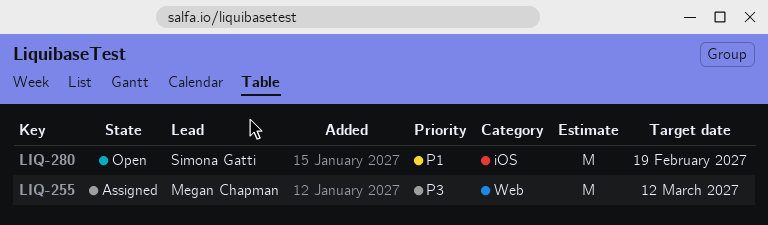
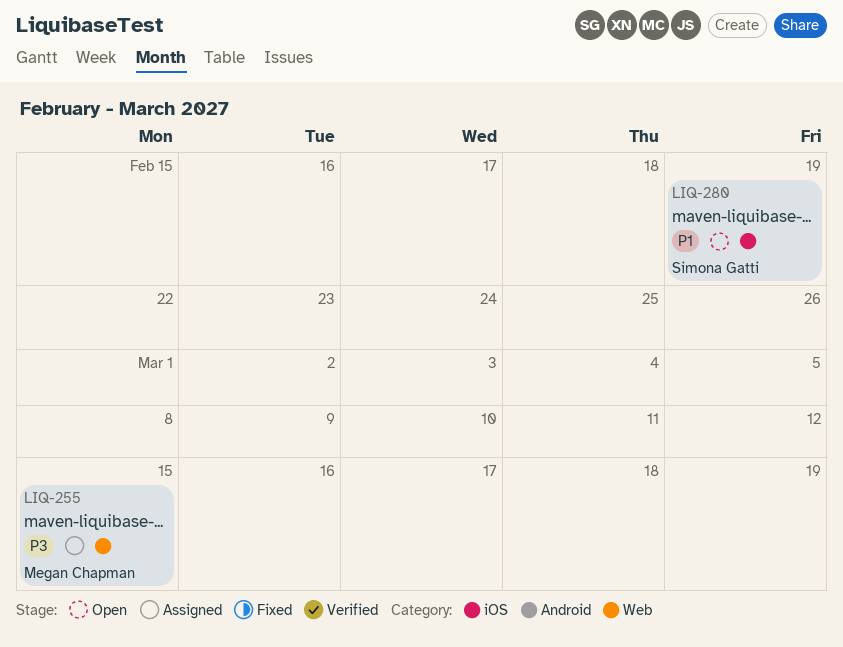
LIQ-255, due: Mar 12 -> Mar 15

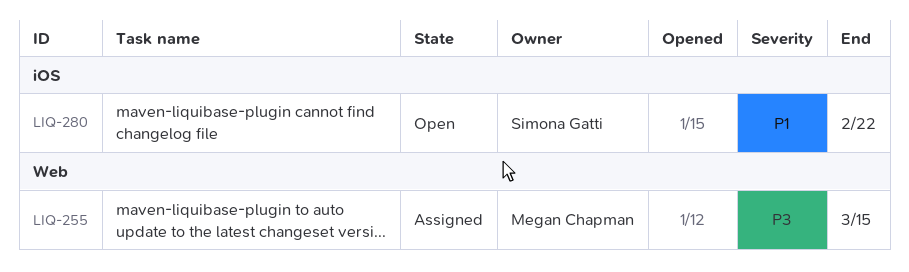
LIQ-280, due: Feb 19 -> Feb 22

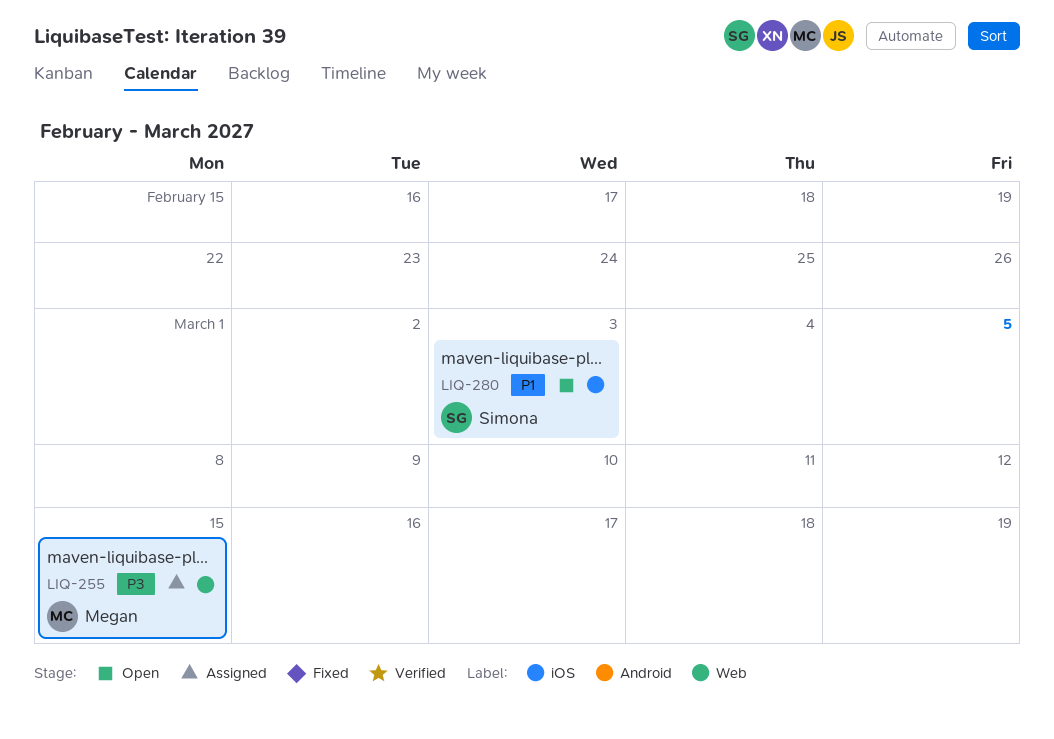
LIQ-280, due: Feb 22 -> Mar 3

